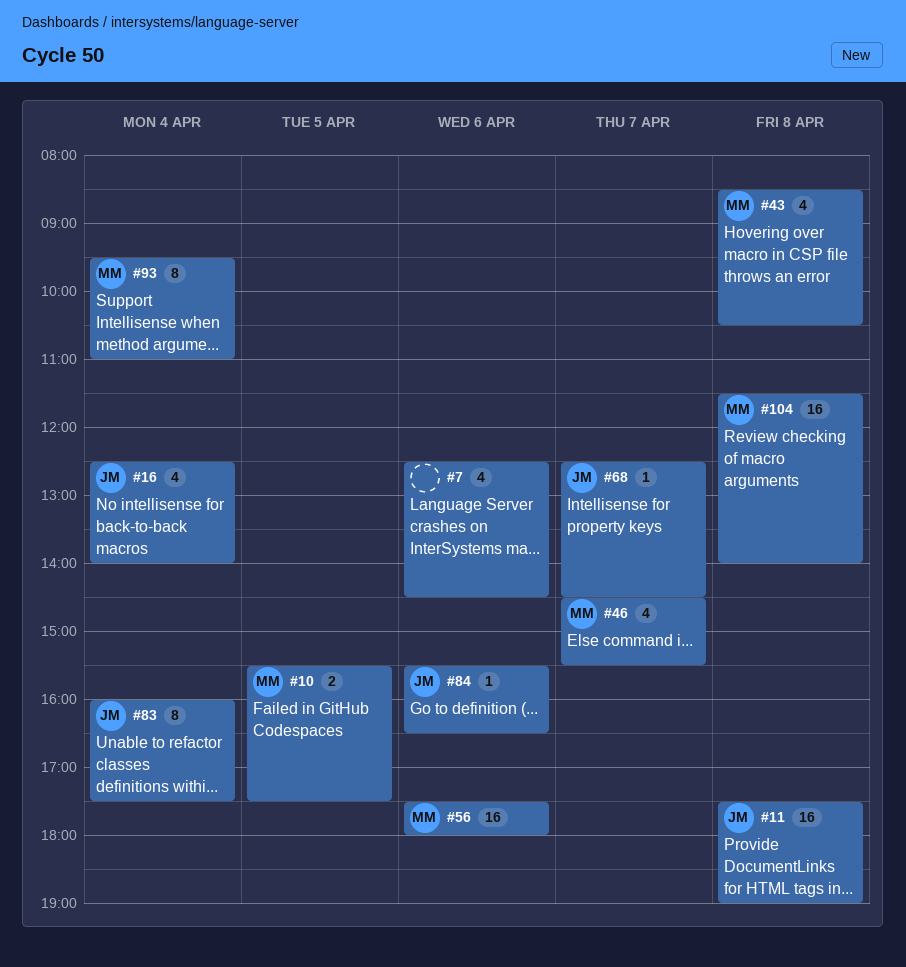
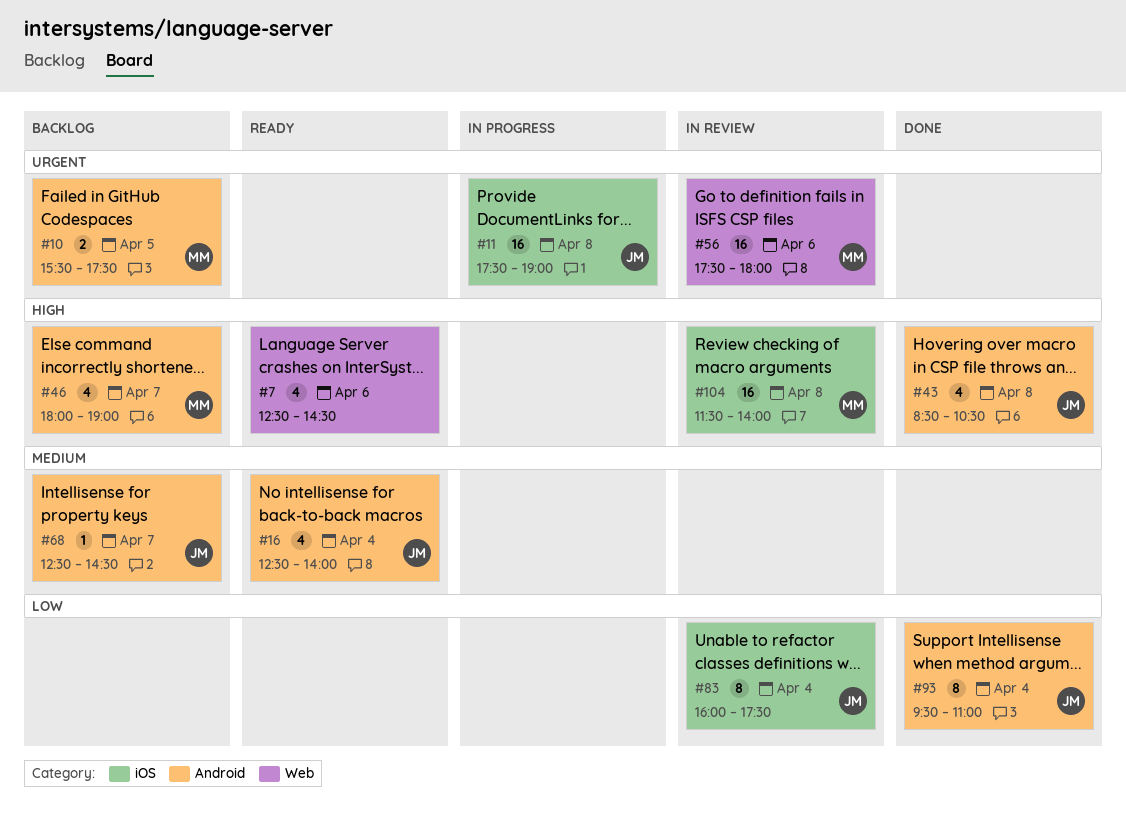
#43, owner: MM -> JM
#46, begins: 14:30 -> 18:00
#46, ends: 15:30 -> 19:00
#84: present -> none
#93, owner: MM -> JM

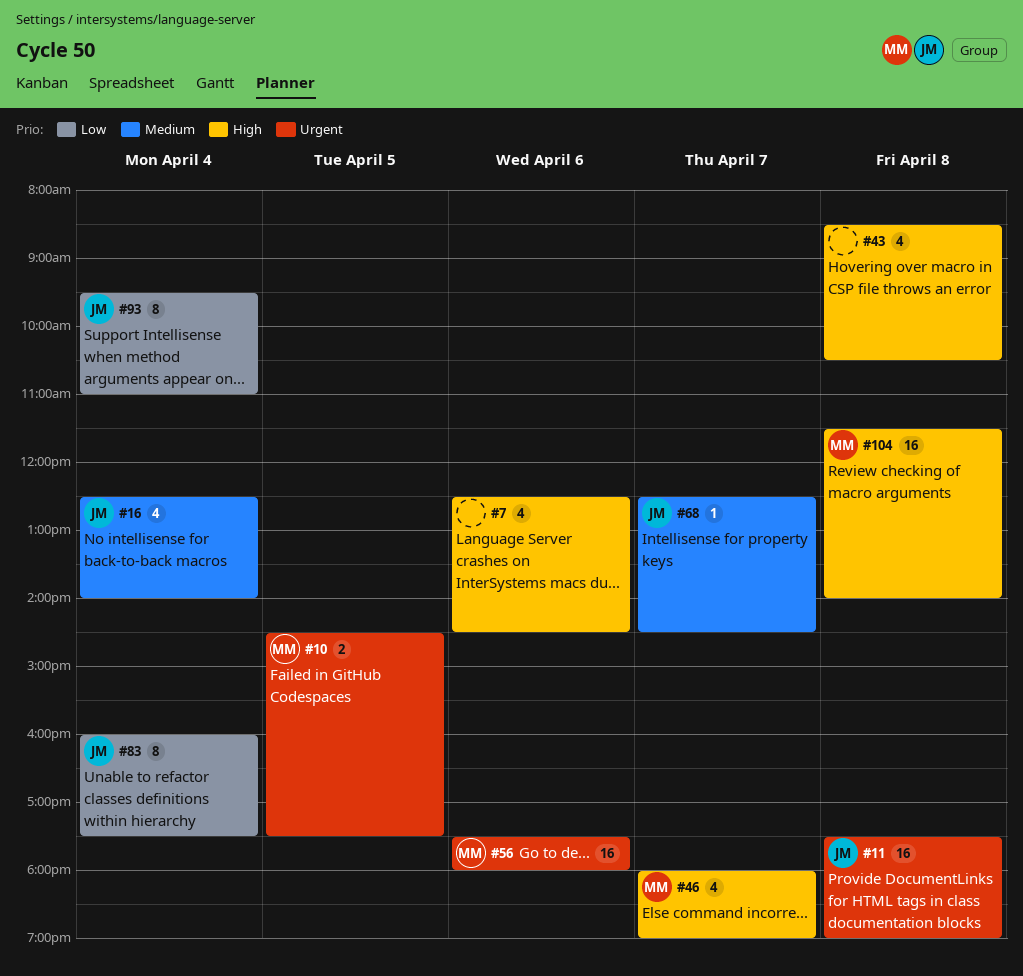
#10, begins: 15:30 -> 14:30
#43, owner: JM -> none

